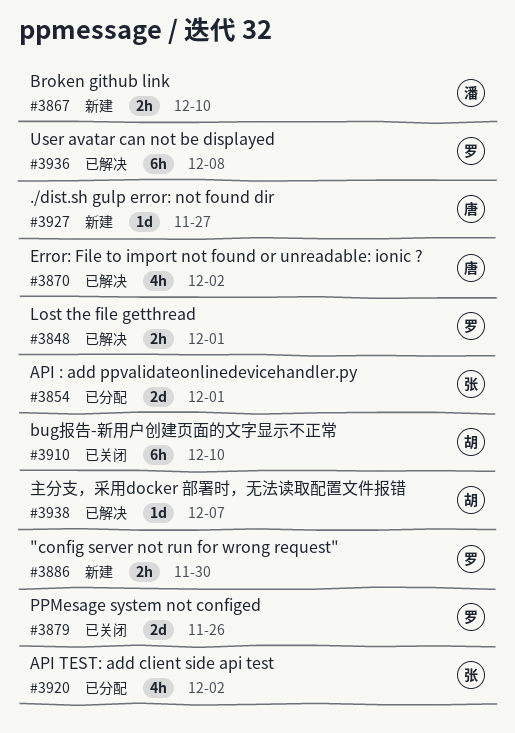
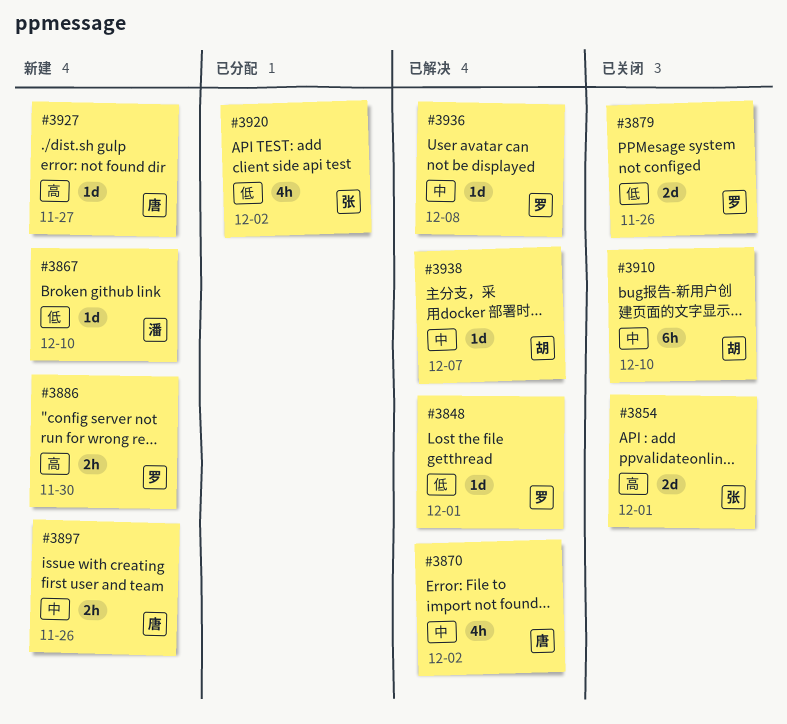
#3848, estimate: 2h -> 1d
#3854, status: 已分配 -> 已关闭
#3867, estimate: 2h -> 1d
#3897: none -> present
#3936, estimate: 6h -> 1d

